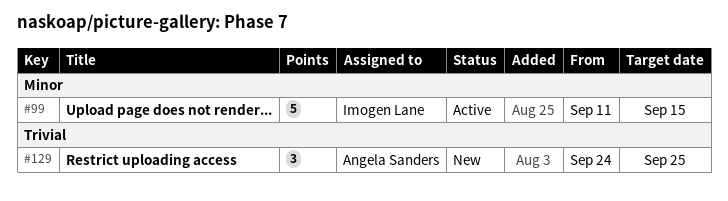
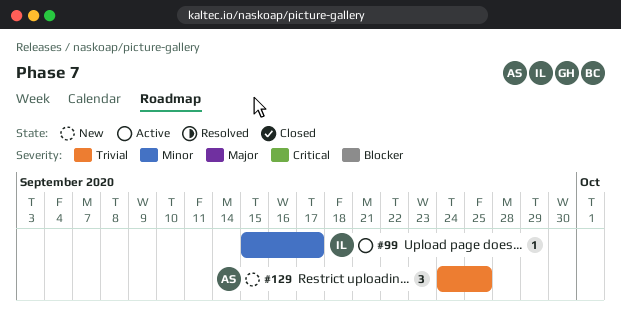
#99, estimate: 5 -> 1
#99, start: Sep 11 -> Sep 15
#99, due: Sep 15 -> Sep 17

